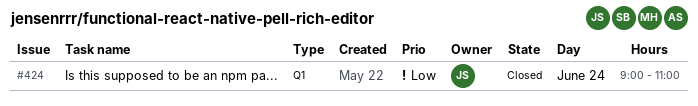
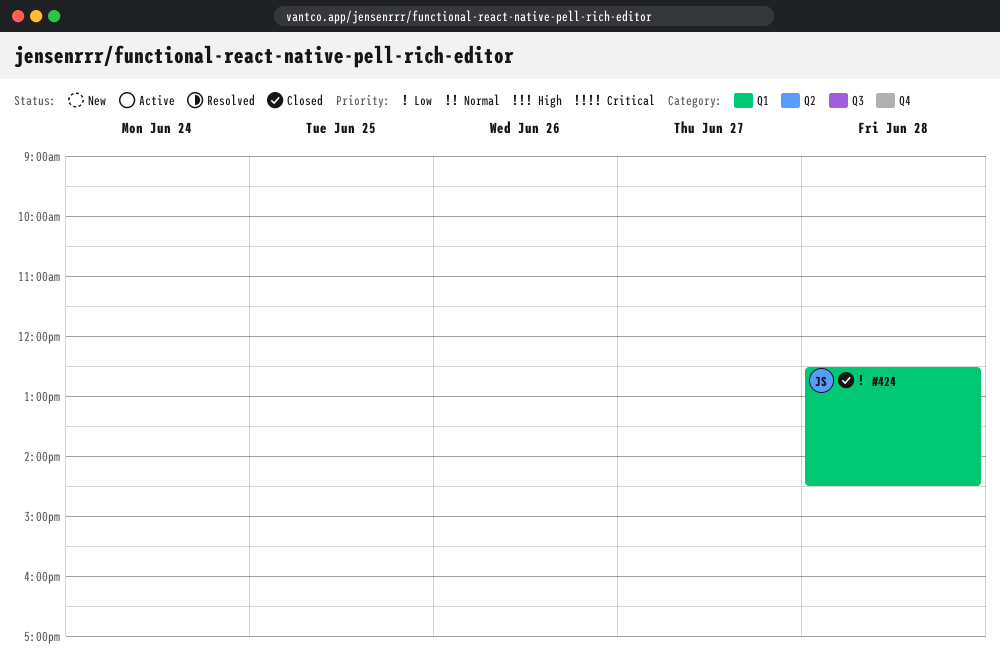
#424, day: Jun 24 -> Jun 28
#424, begins: 09:00 -> 12:30
#424, ends: 11:00 -> 14:30

